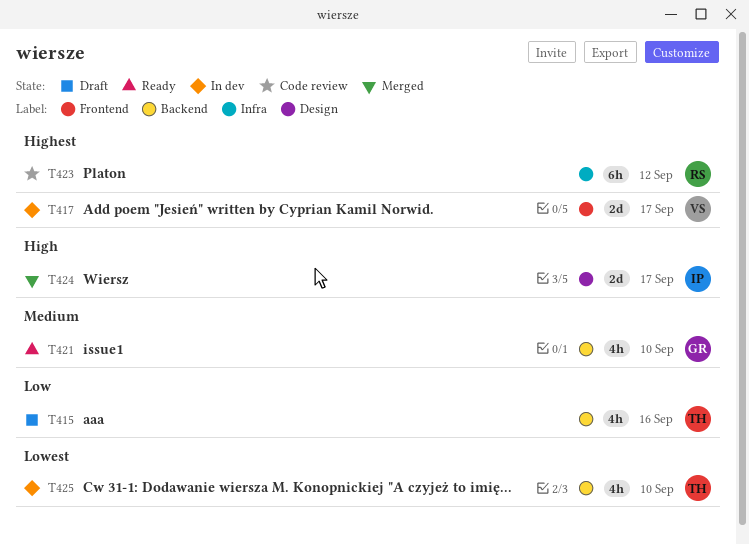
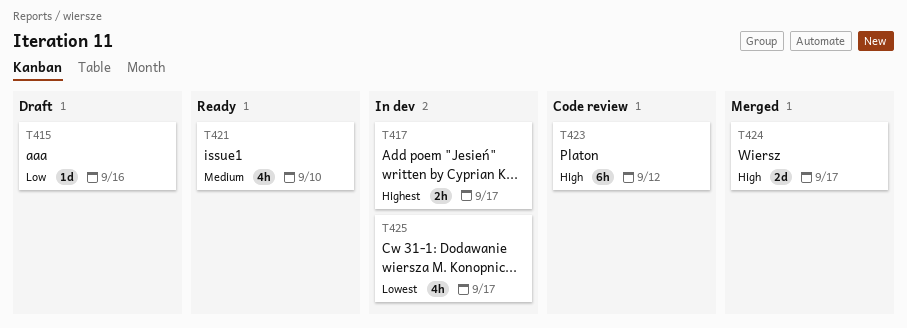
T415, estimate: 4h -> 1d
T417, estimate: 2d -> 2h
T423, priority: Highest -> High
T425, due: Sep 10 -> Sep 17

